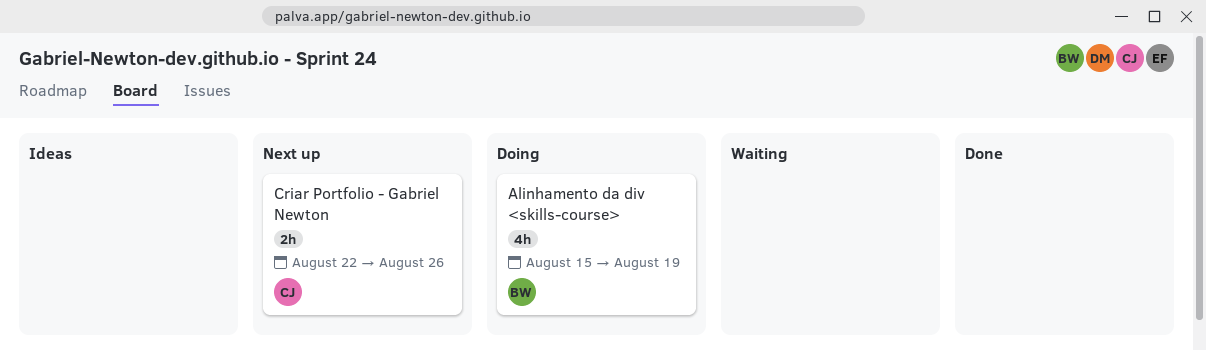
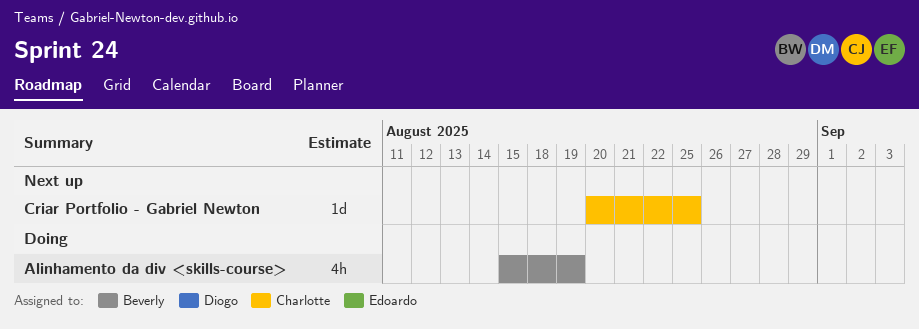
Criar Portfolio - Gabriel Newton, estimate: 2h -> 1d
Criar Portfolio - Gabriel Newton, start: Aug 22 -> Aug 20
Criar Portfolio - Gabriel Newton, due: Aug 26 -> Aug 25

